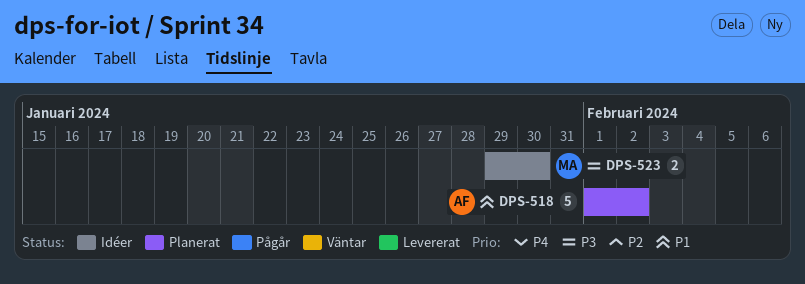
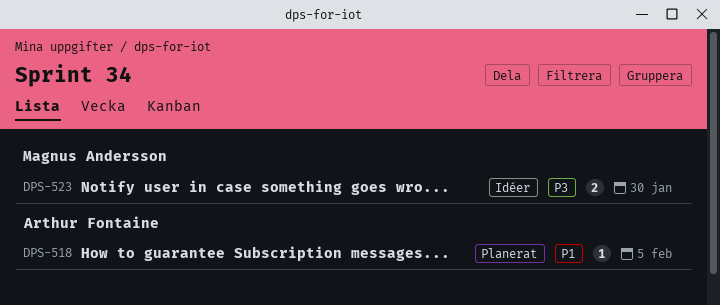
DPS-518, estimate: 5 -> 1
DPS-518, due: Feb 2 -> Feb 5

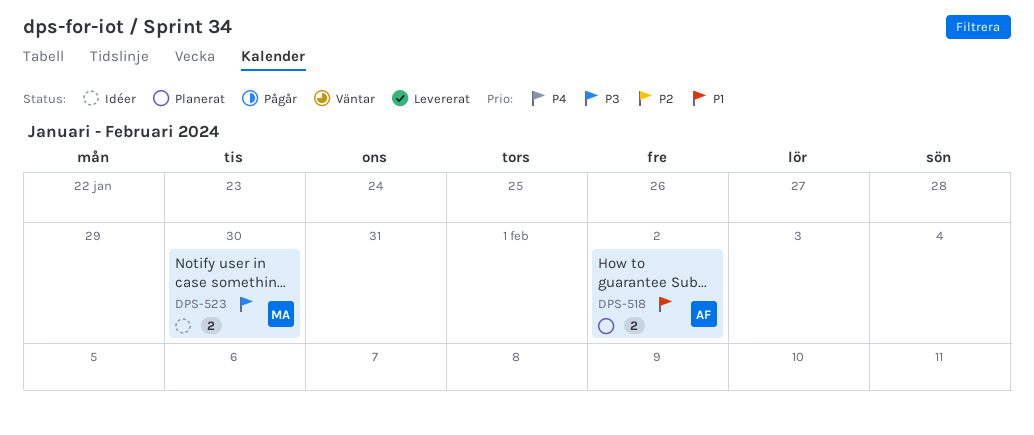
DPS-518, estimate: 1 -> 2
DPS-518, due: Feb 5 -> Feb 2

